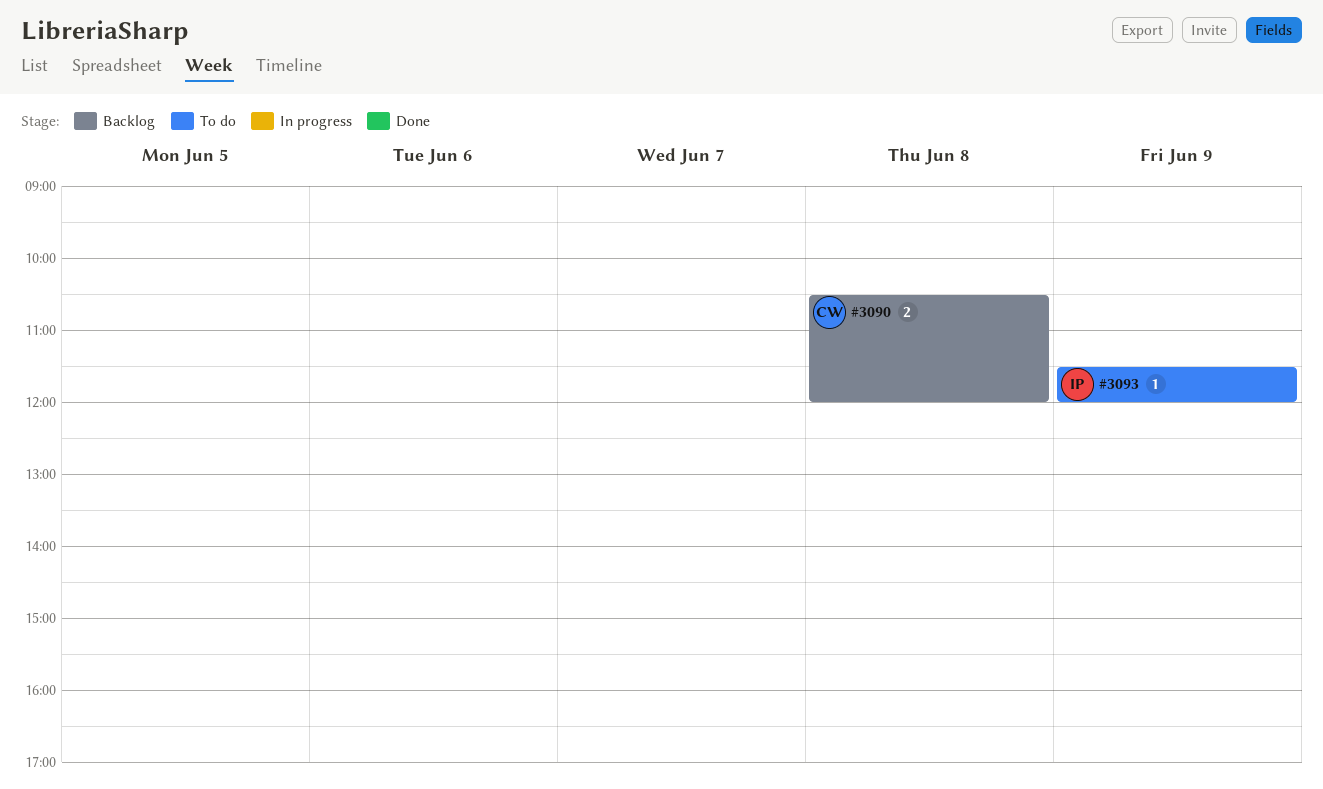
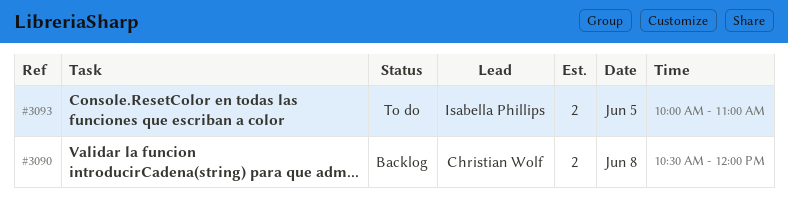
#3093, estimate: 1 -> 2
#3093, day: Jun 9 -> Jun 5
#3093, begins: 11:30 -> 10:00
#3093, ends: 12:00 -> 11:00

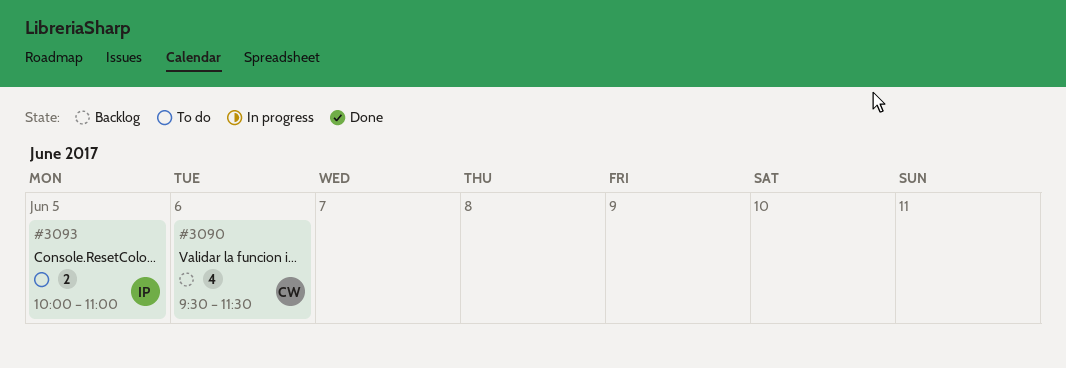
#3090, estimate: 2 -> 4
#3090, day: Jun 8 -> Jun 6
#3090, begins: 10:30 -> 09:30
#3090, ends: 12:00 -> 11:30

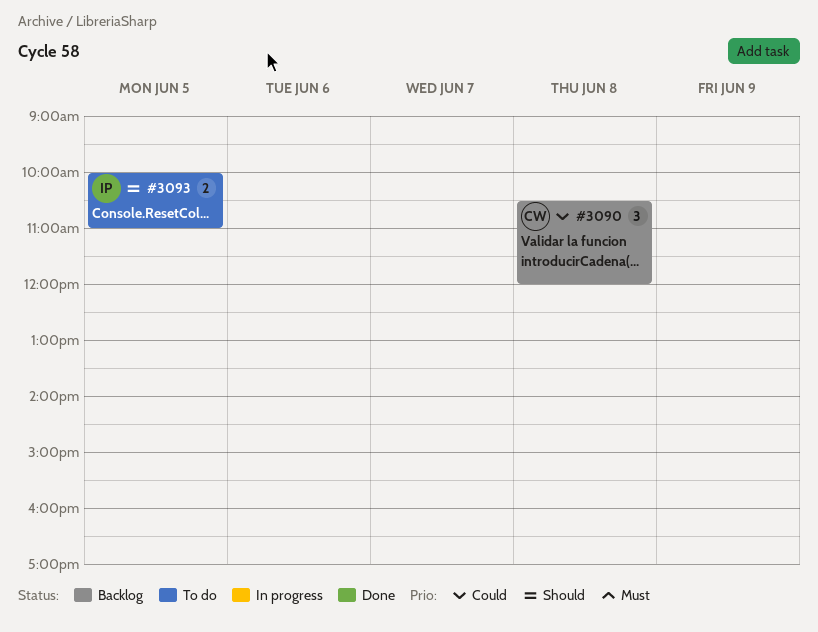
#3090, estimate: 4 -> 3
#3090, day: Jun 6 -> Jun 8
#3090, begins: 09:30 -> 10:30
#3090, ends: 11:30 -> 12:00

